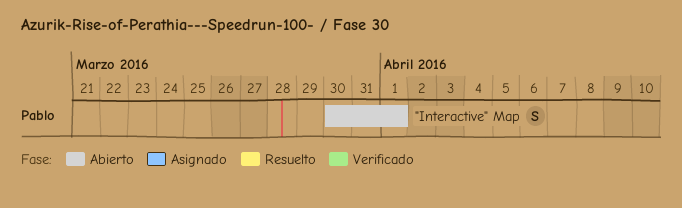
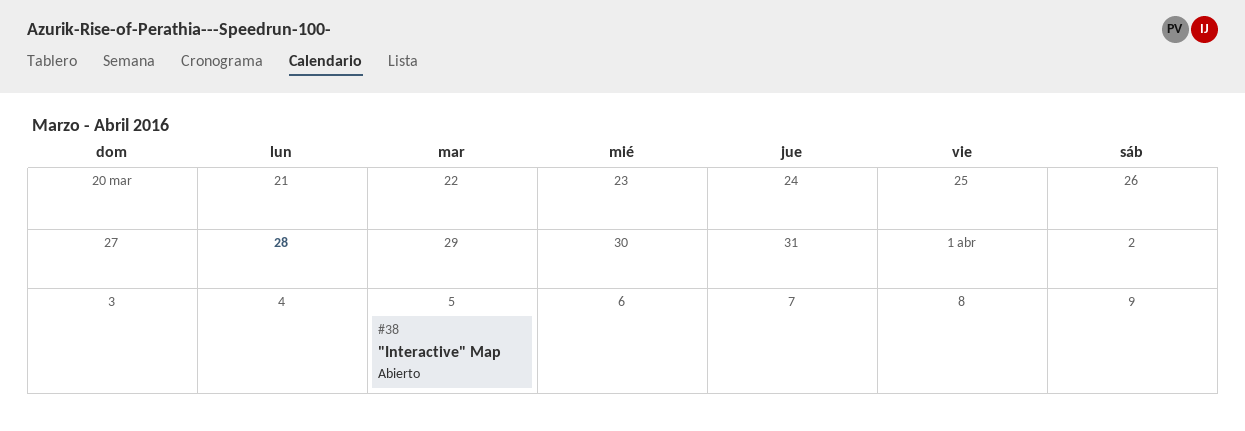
"Interactive" Map, due: Apr 1 -> Apr 5

